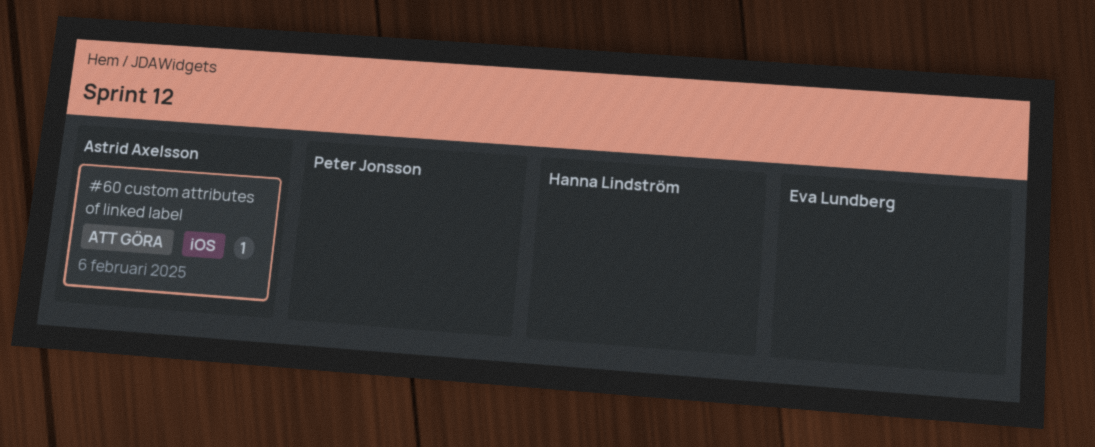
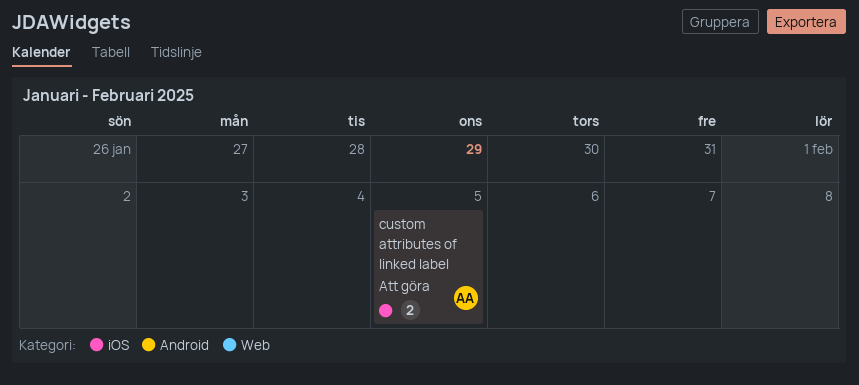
custom attributes of linked label, estimate: 1 -> 2
custom attributes of linked label, due: Feb 6 -> Feb 5

